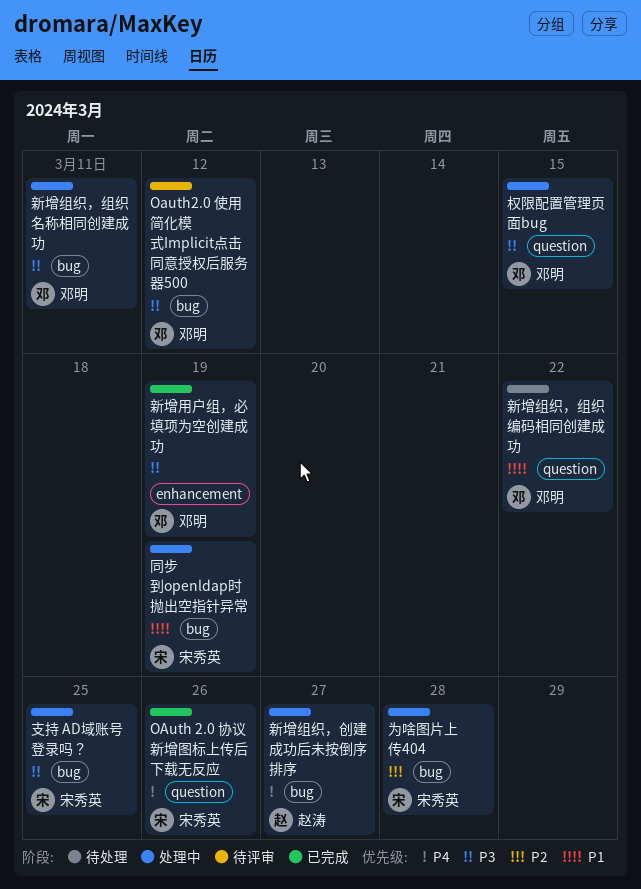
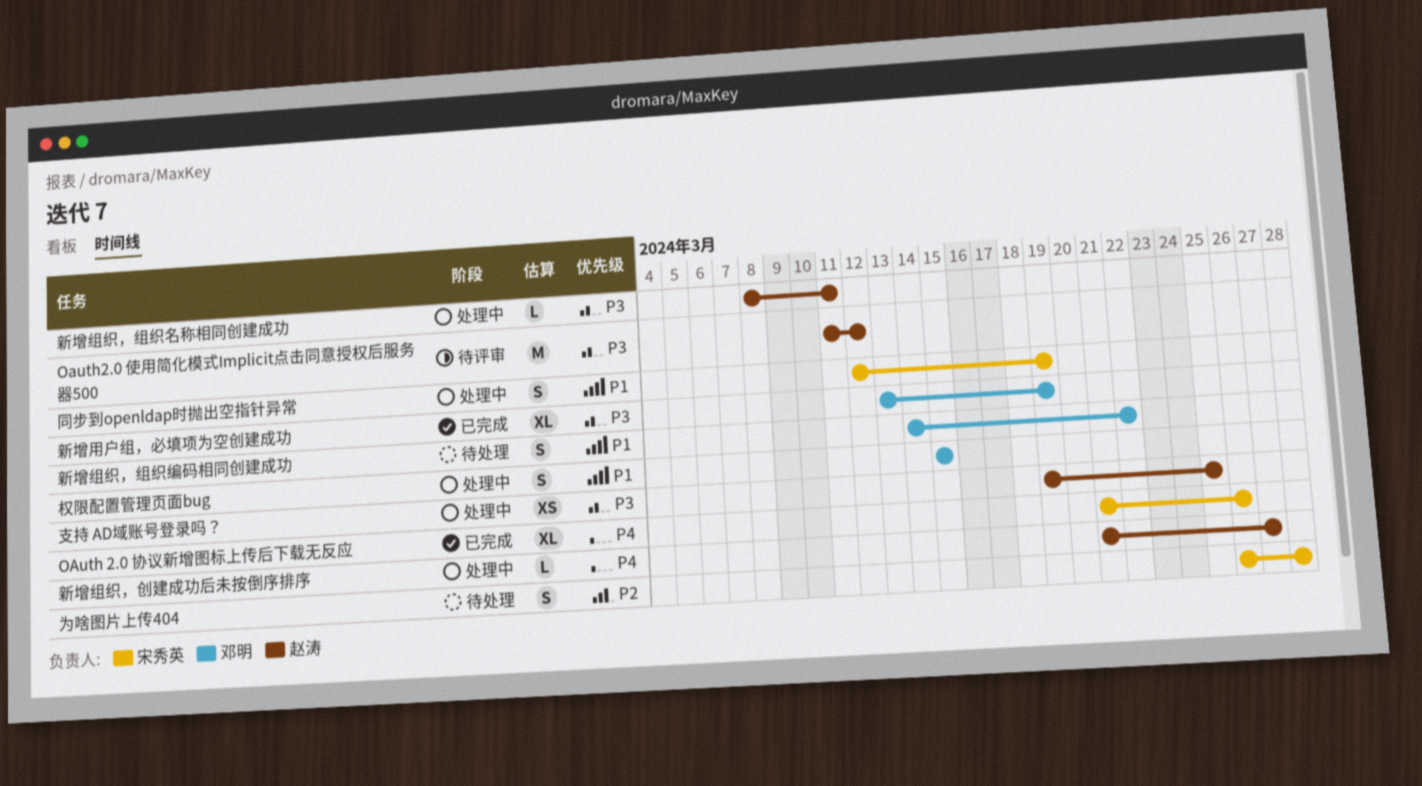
Oauth2.0 使用简化模式Implicit点击同意授权后服务器500, owner: 邓明 -> 赵涛
为啥图片上传404, status: 处理中 -> 待处理
支持 AD域账号登录吗？, owner: 宋秀英 -> 赵涛
新增组织，组织名称相同创建成功, owner: 邓明 -> 赵涛
权限配置管理页面bug, priority: P3 -> P1

